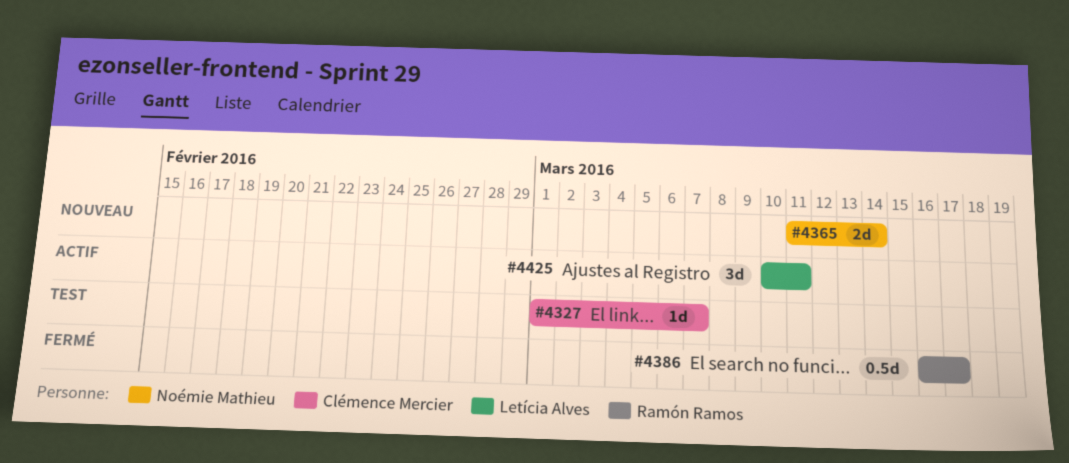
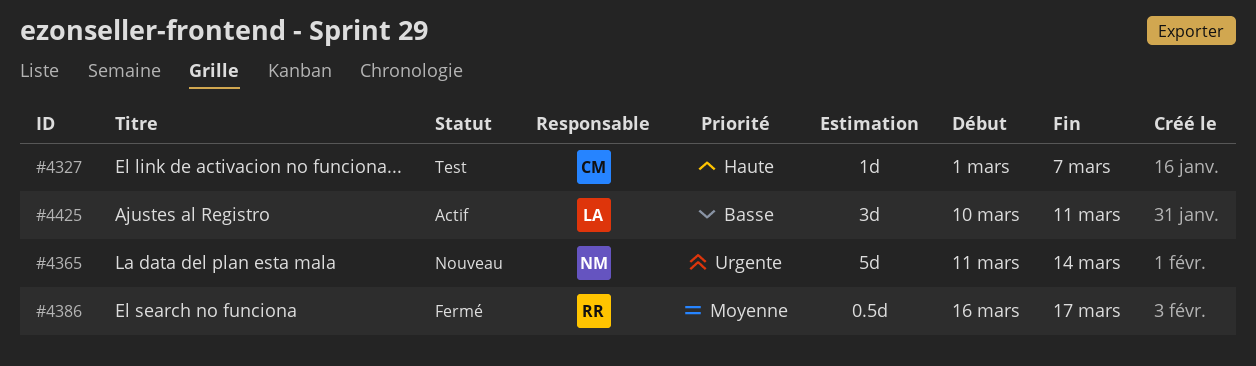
#4365, estimate: 2d -> 5d

